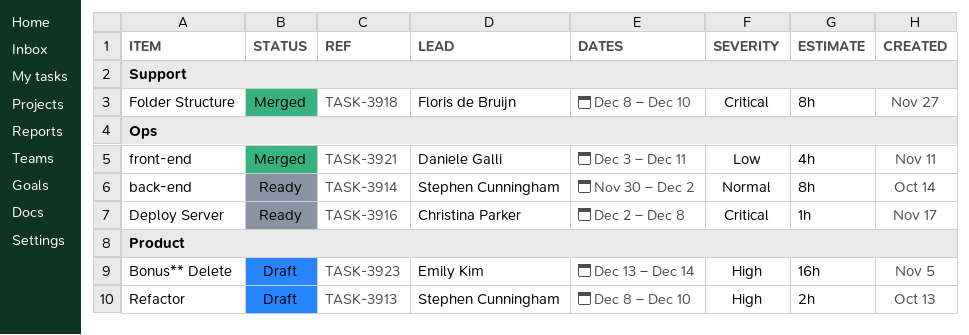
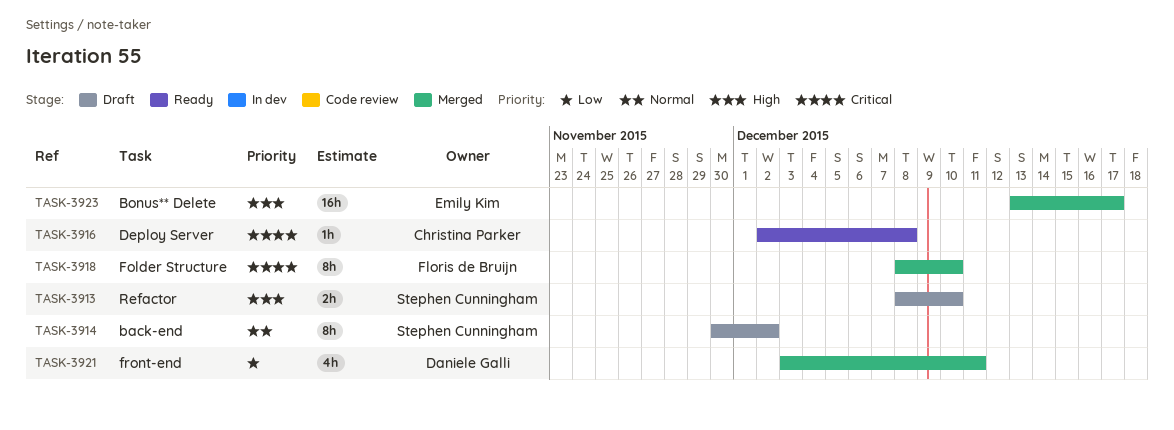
TASK-3914, status: Ready -> Draft
TASK-3923, status: Draft -> Merged
TASK-3923, due: Dec 14 -> Dec 17

